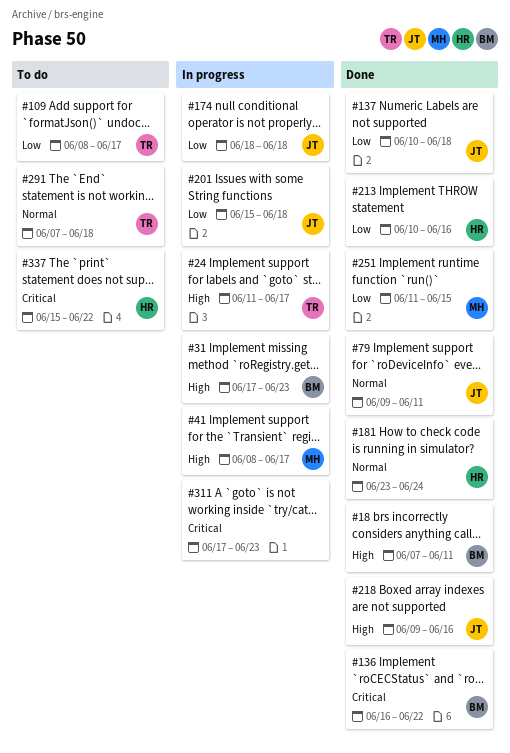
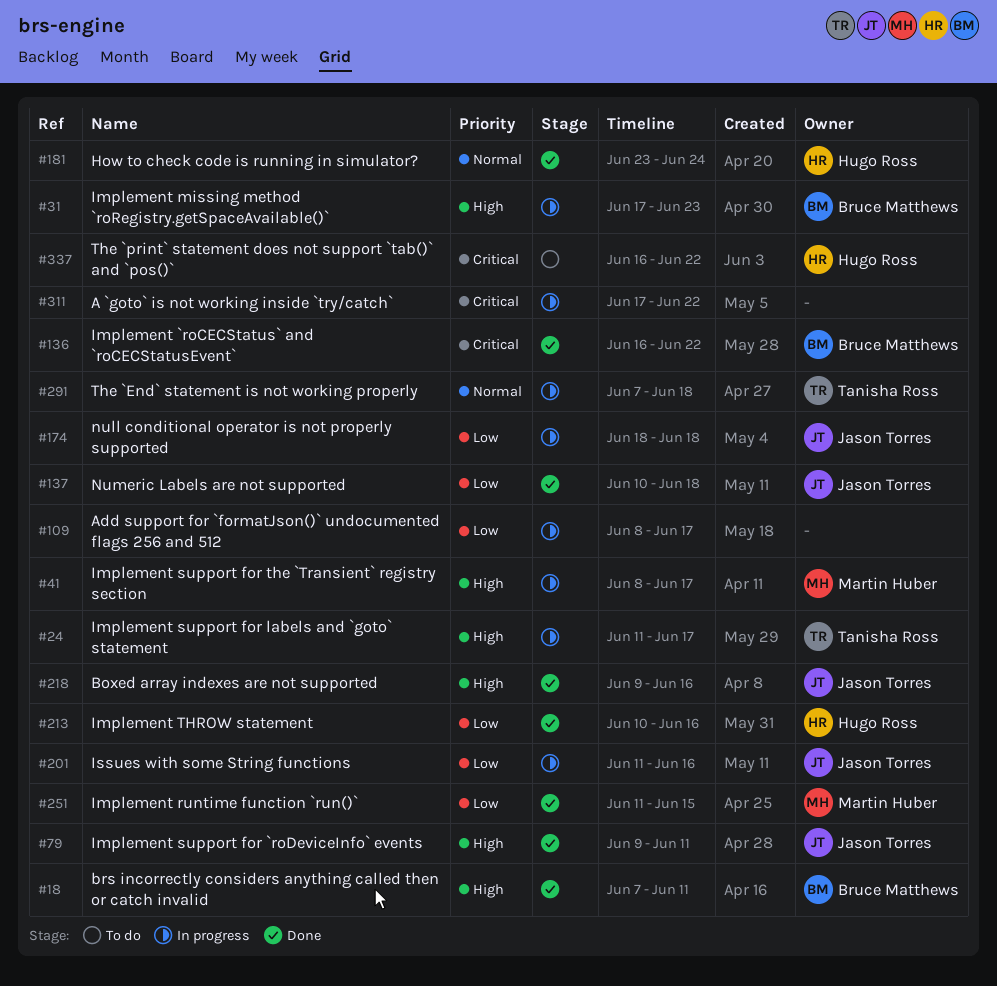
#79, priority: Normal -> High
#109, status: To do -> In progress
#109, owner: Tanisha Ross -> none
#201, start: Jun 15 -> Jun 11
#201, due: Jun 18 -> Jun 16
#291, status: To do -> In progress
#311, due: Jun 23 -> Jun 22
#337, start: Jun 15 -> Jun 16

